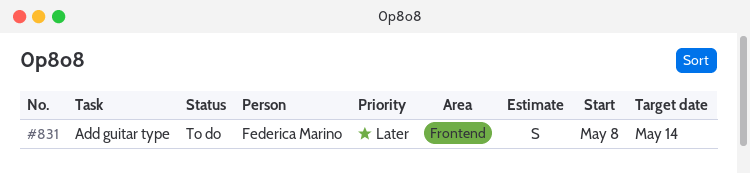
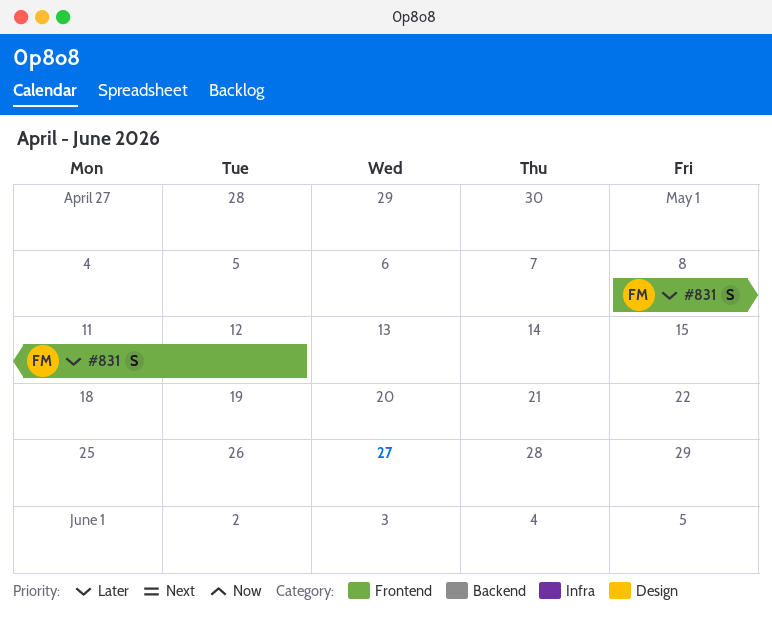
#831, due: May 14 -> May 12

